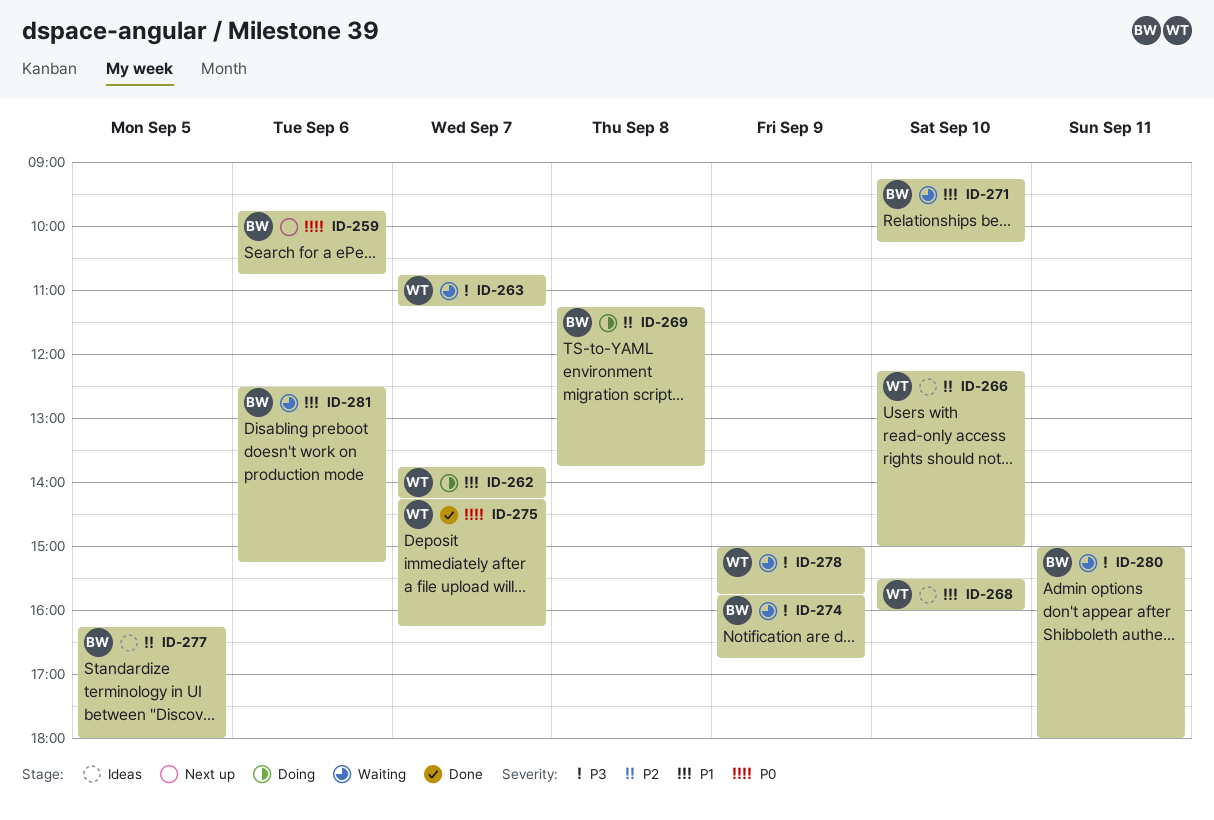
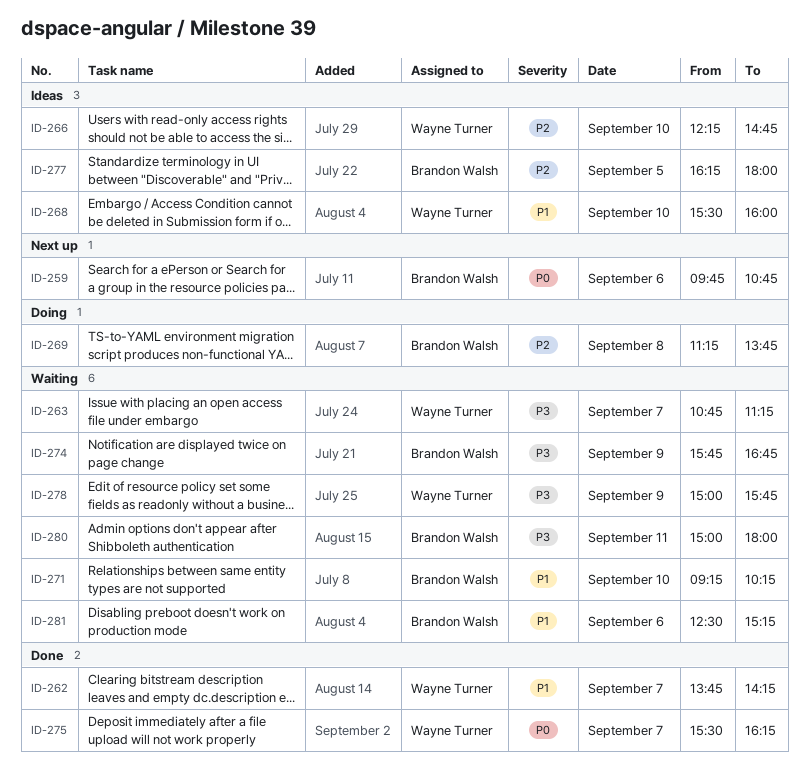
ID-262, status: Doing -> Done
ID-266, ends: 15:00 -> 14:45
ID-275, begins: 14:15 -> 15:30

